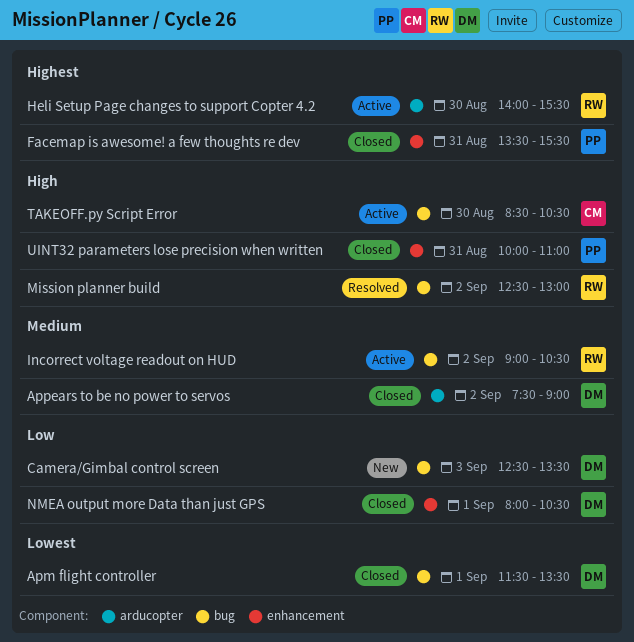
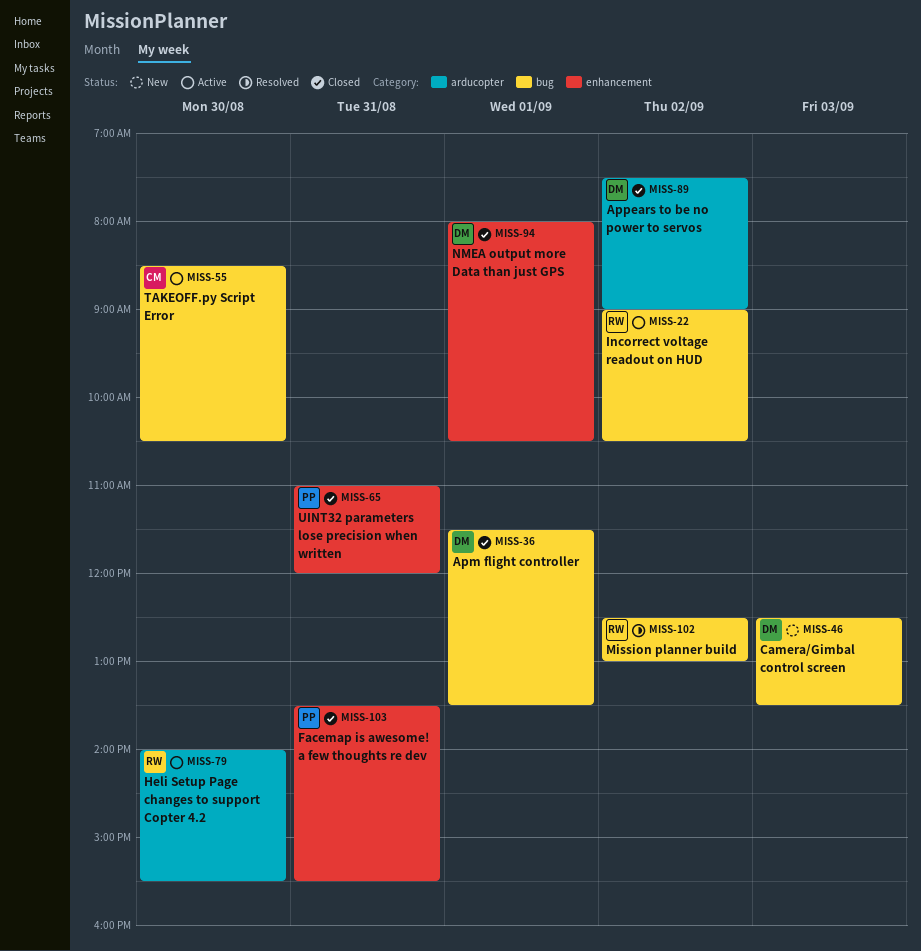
UINT32 parameters lose precision when written, begins: 10:00 -> 11:00
UINT32 parameters lose precision when written, ends: 11:00 -> 12:00

